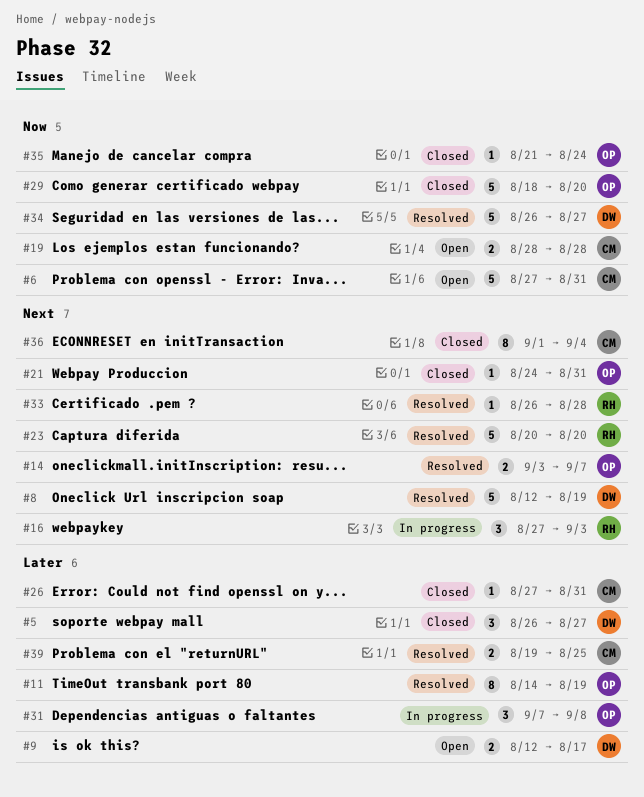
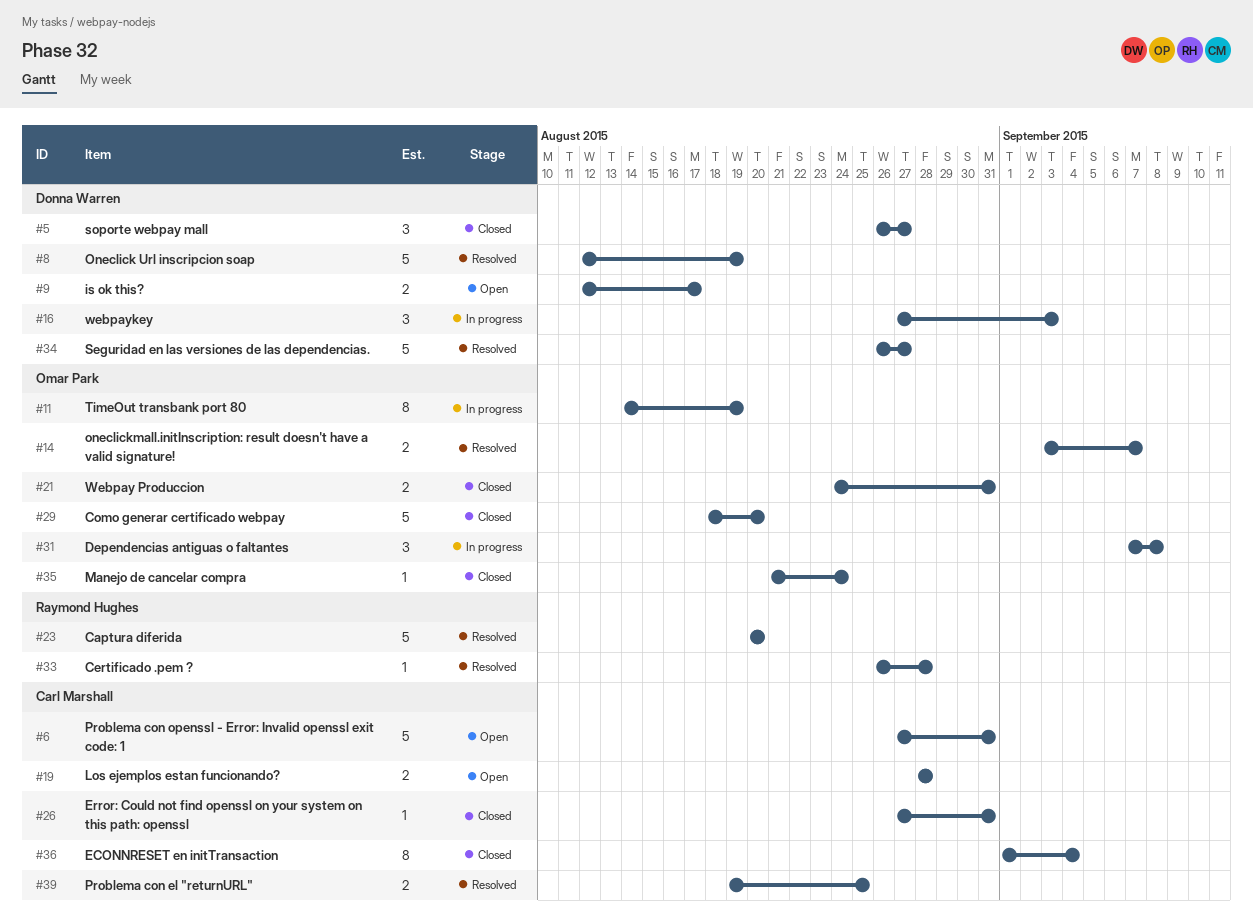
#11, status: Resolved -> In progress
#16, owner: Raymond Hughes -> Donna Warren
#21, estimate: 1 -> 2

